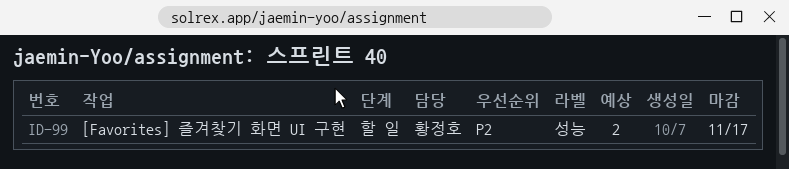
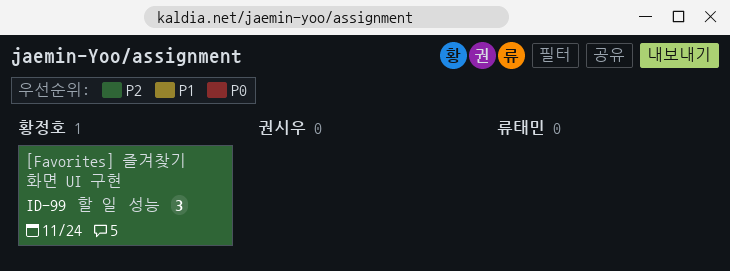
ID-99, estimate: 2 -> 3
ID-99, due: Nov 17 -> Nov 24

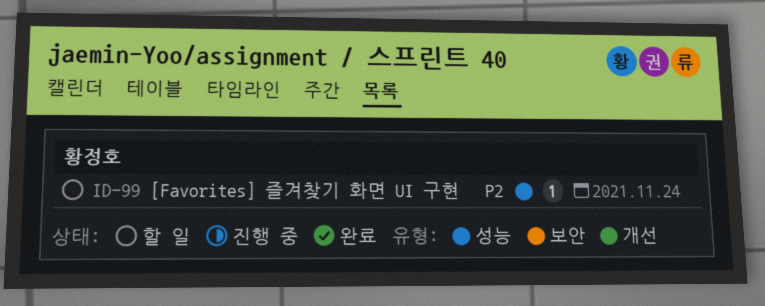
ID-99, estimate: 3 -> 1

